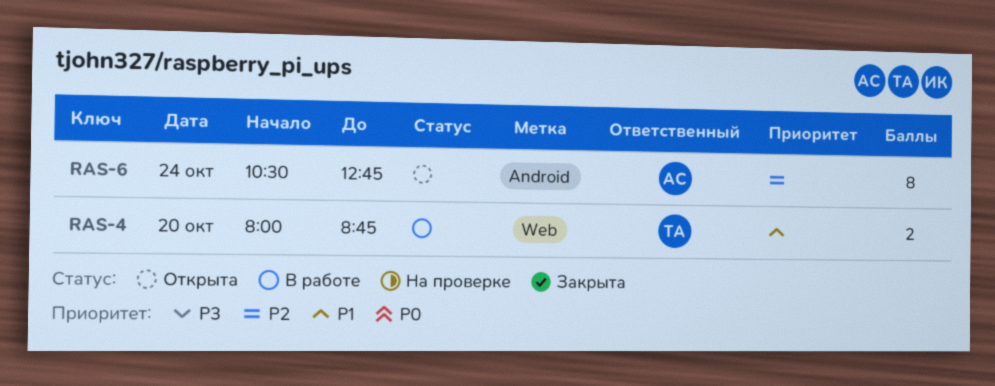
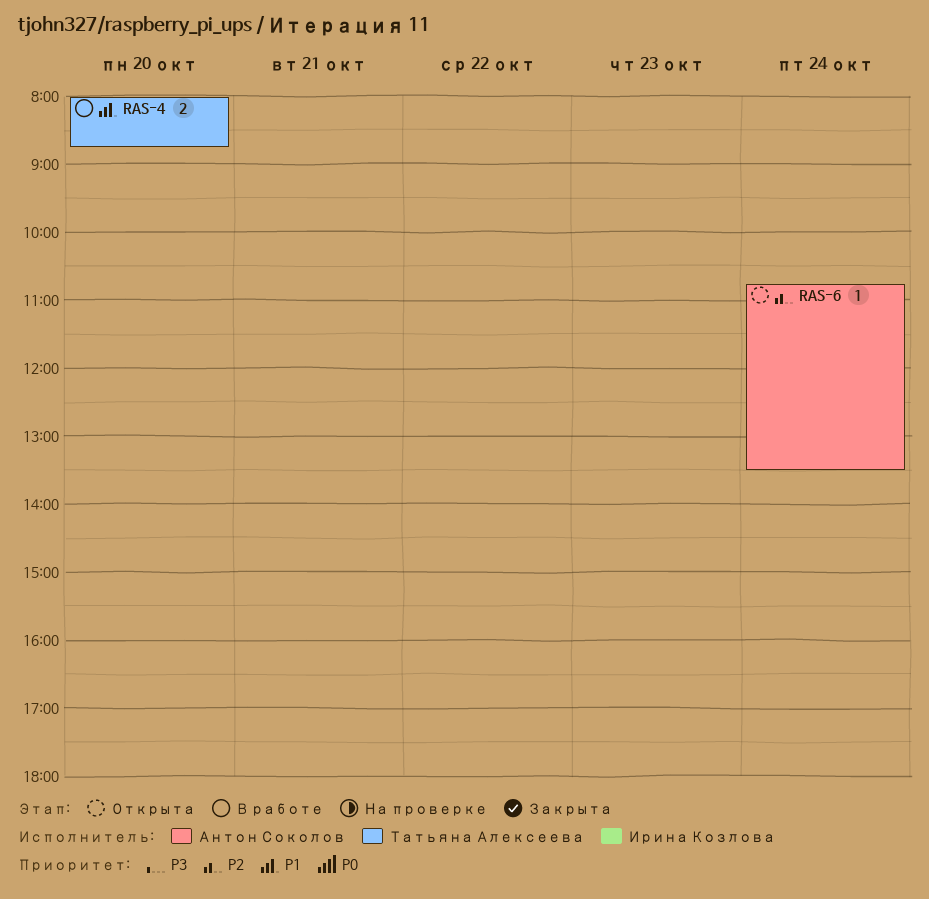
RAS-6, estimate: 8 -> 1
RAS-6, begins: 10:30 -> 10:45
RAS-6, ends: 12:45 -> 13:30

